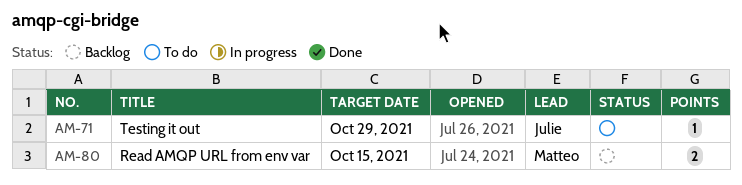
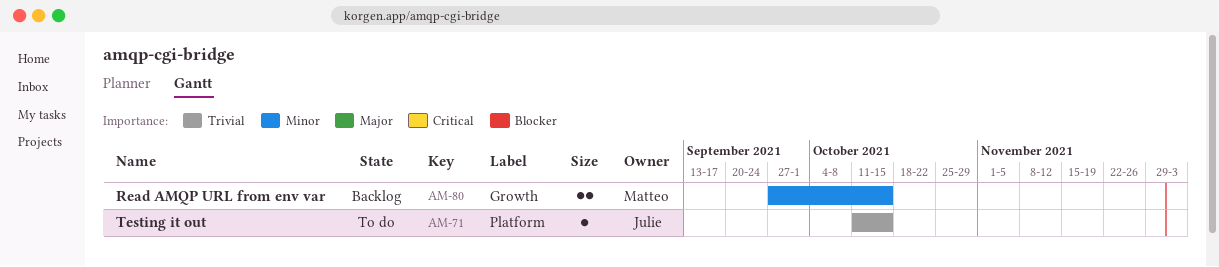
AM-71, due: Oct 29 -> Oct 15

